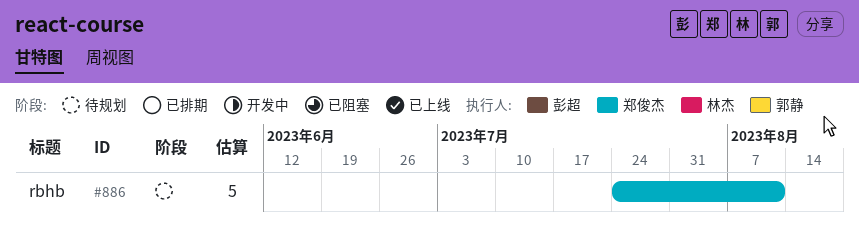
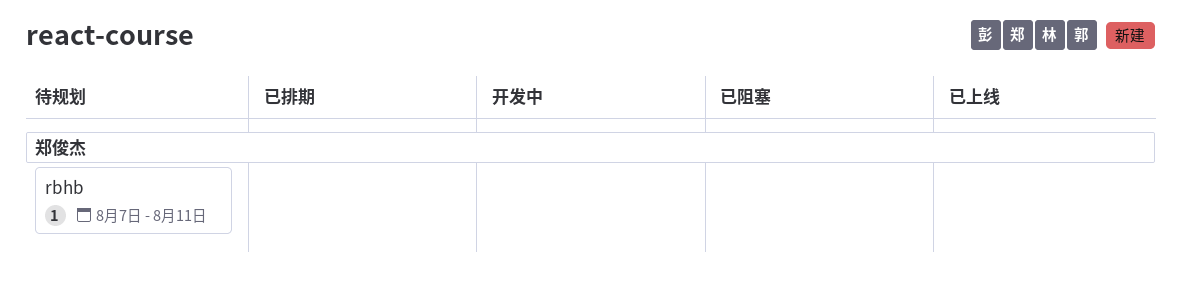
rbhb, estimate: 5 -> 1
rbhb, start: Jul 24 -> Aug 7

